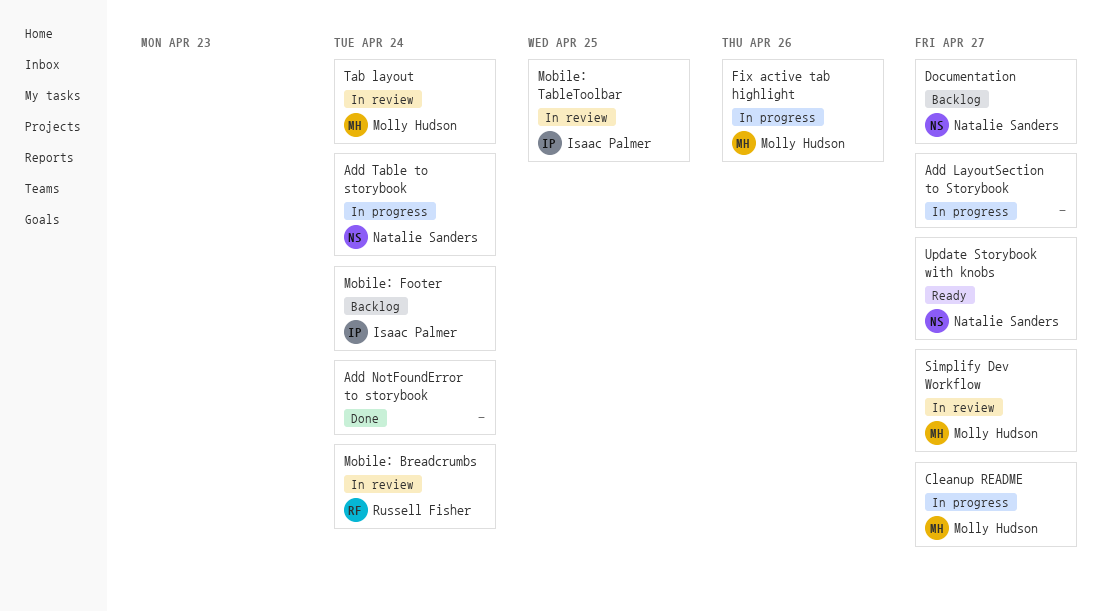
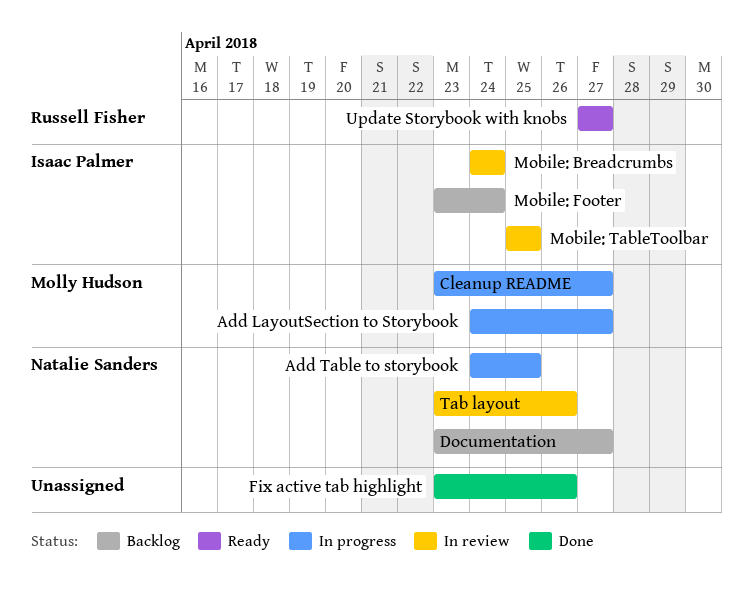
Add LayoutSection to Storybook, owner: none -> Molly Hudson
Add NotFoundError to storybook: present -> none
Add Table to storybook, due: Apr 24 -> Apr 25
Fix active tab highlight, status: In progress -> Done
Fix active tab highlight, owner: Molly Hudson -> none
Mobile: Breadcrumbs, owner: Russell Fisher -> Isaac Palmer
Simplify Dev Workflow: present -> none
Tab layout, owner: Molly Hudson -> Natalie Sanders
Tab layout, due: Apr 24 -> Apr 26
Update Storybook with knobs, owner: Natalie Sanders -> Russell Fisher

